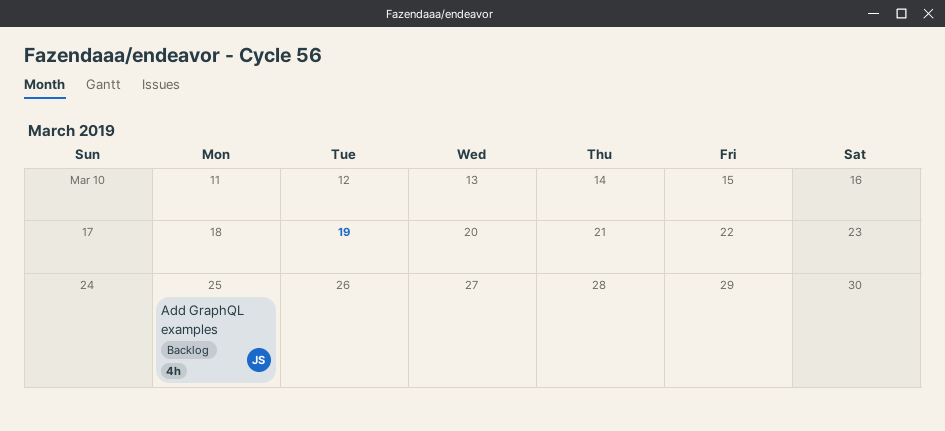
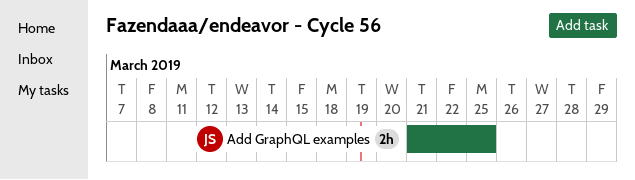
Add GraphQL examples, estimate: 4h -> 2h

